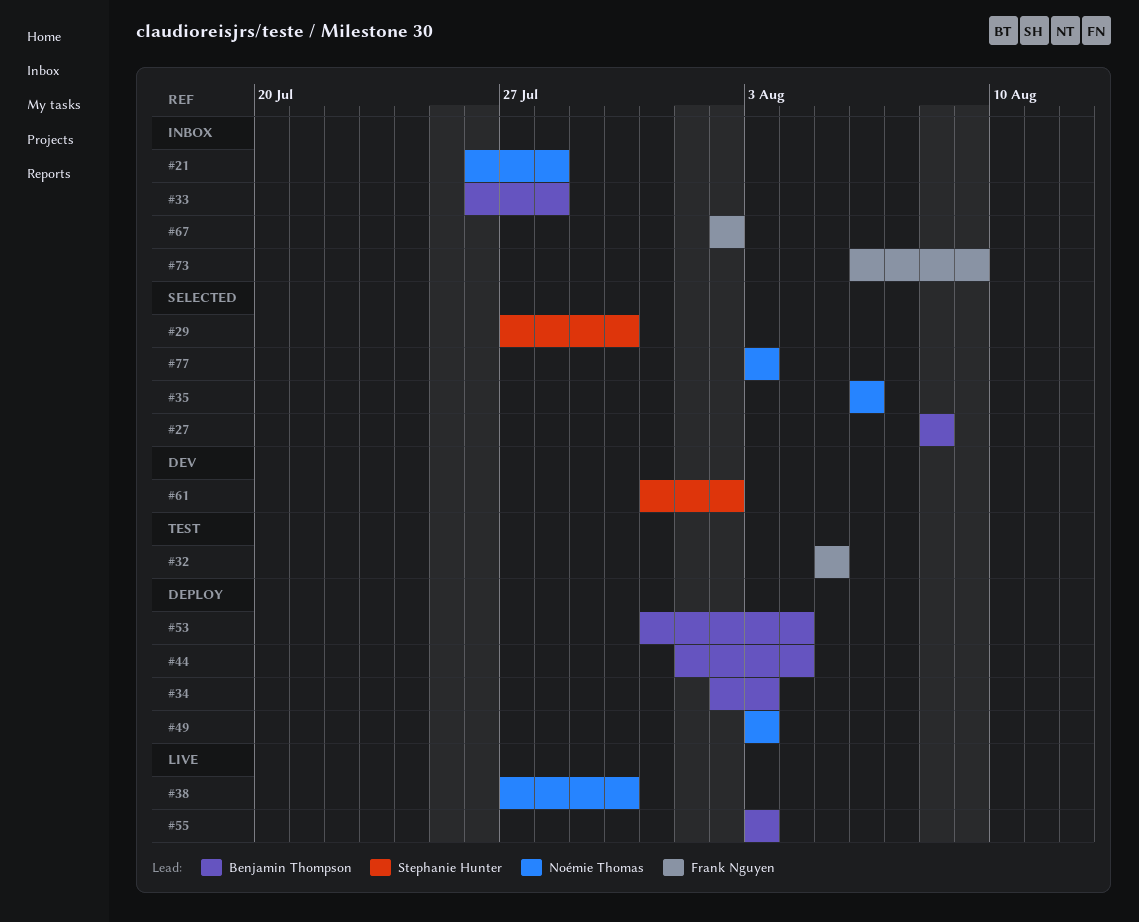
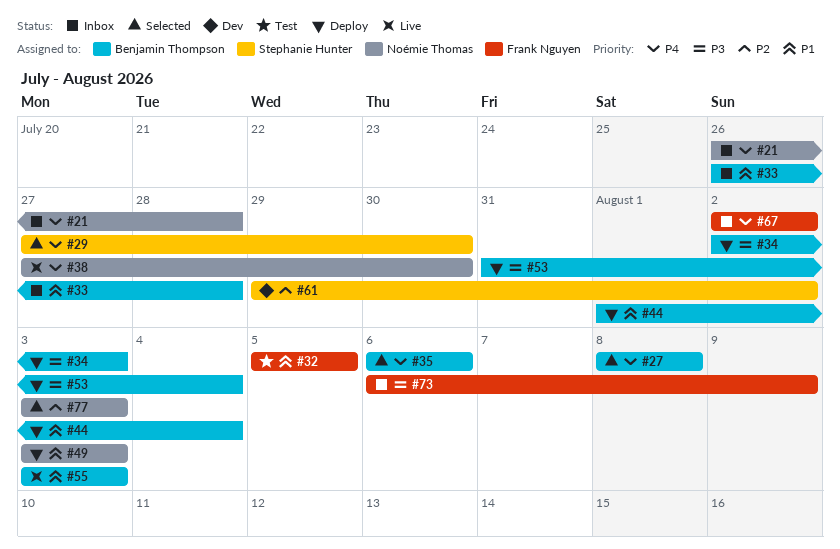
#35, owner: Noémie Thomas -> Benjamin Thompson
#61, start: Jul 31 -> Jul 29

